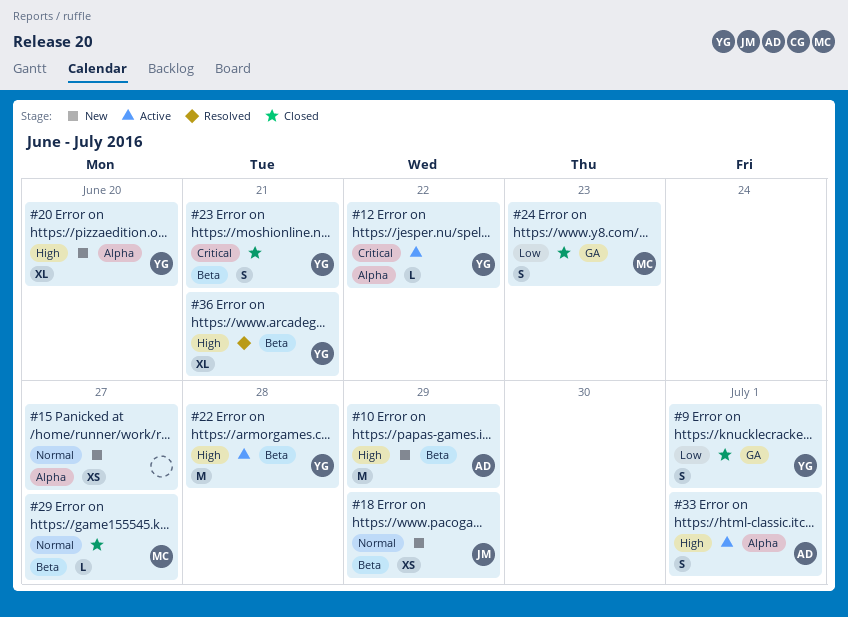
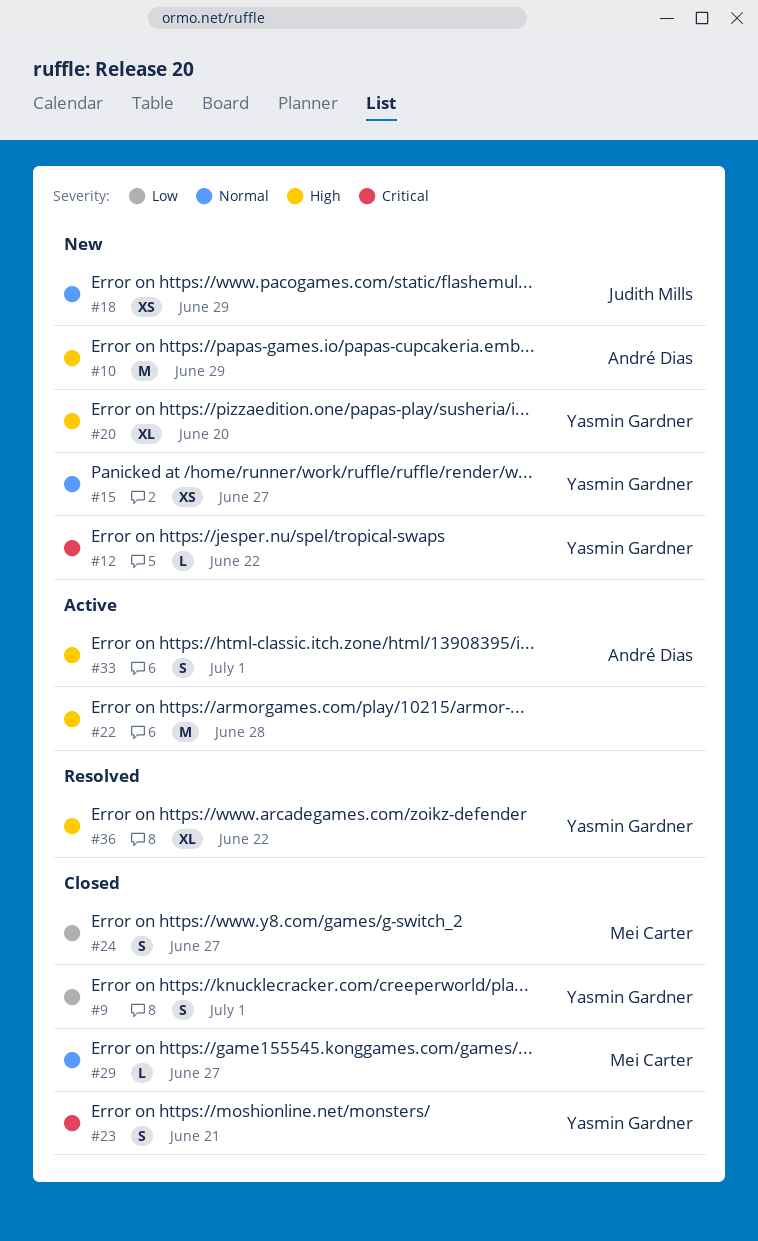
#12, status: Active -> New
#15, owner: none -> Yasmin Gardner
#22, owner: Yasmin Gardner -> none
#24, due: Jun 23 -> Jun 27
#36, due: Jun 21 -> Jun 22

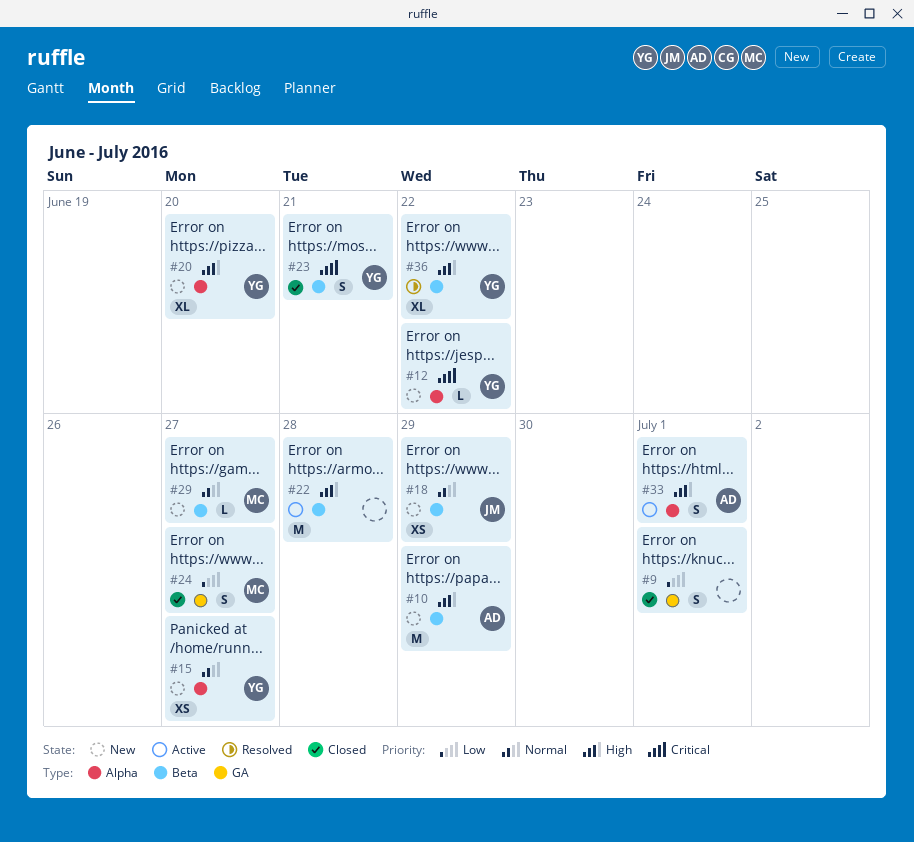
#9, owner: Yasmin Gardner -> none
#29, status: Closed -> New

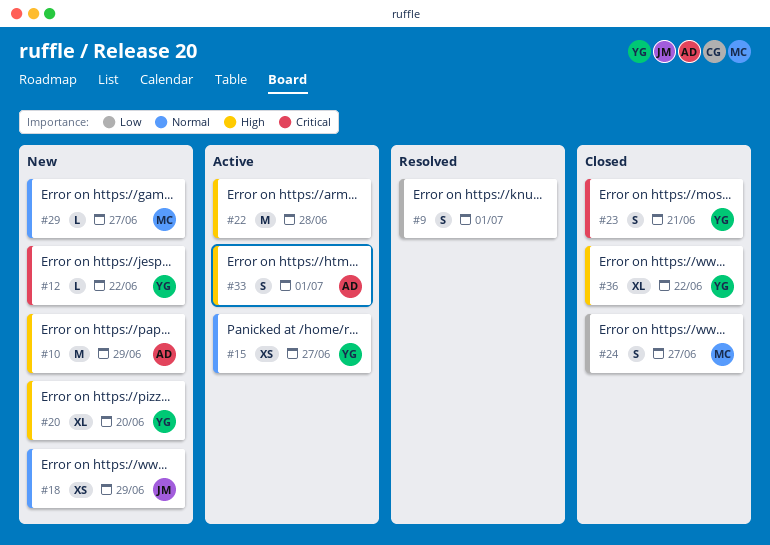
#9, status: Closed -> Resolved
#15, status: New -> Active
#36, status: Resolved -> Closed

